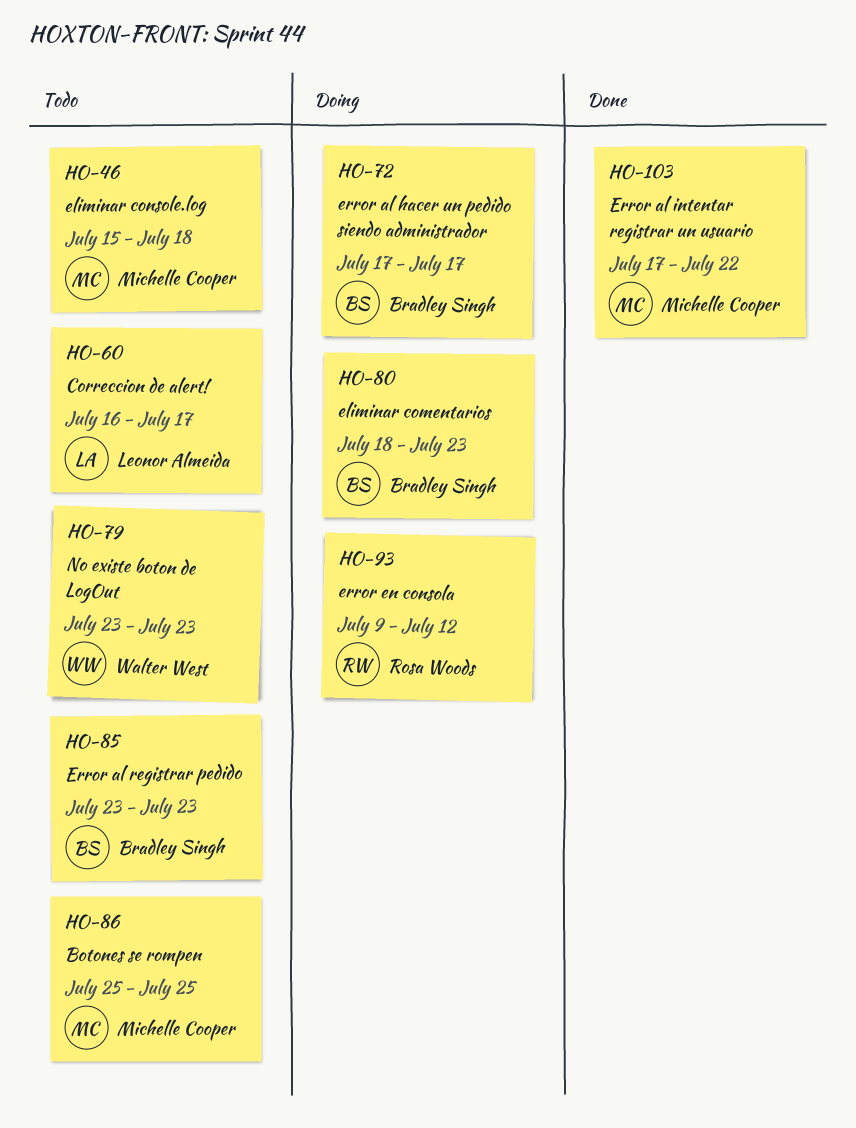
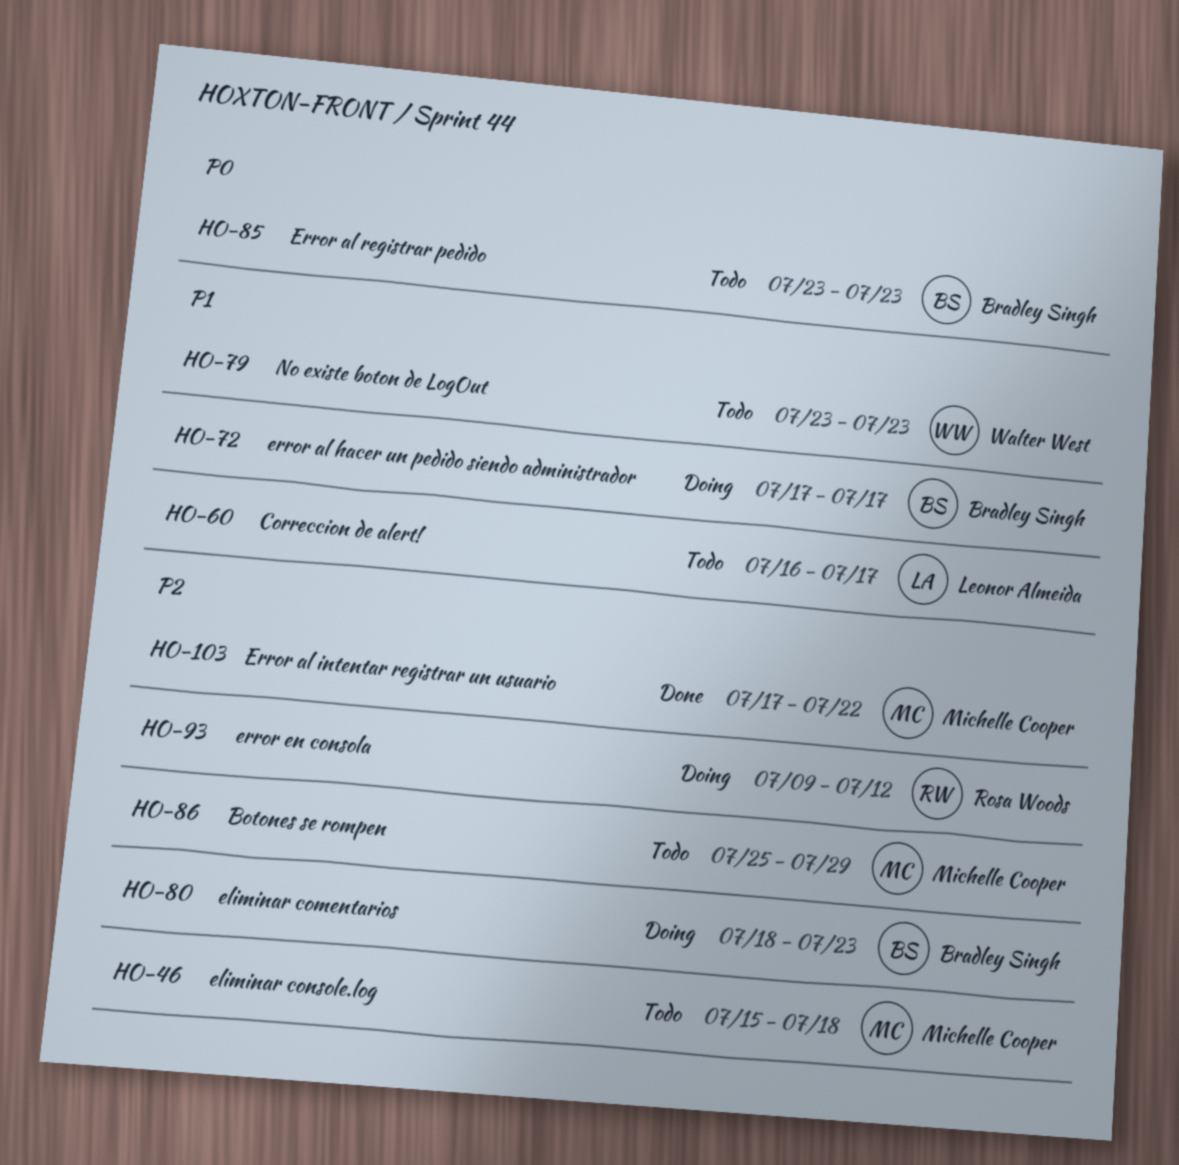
HO-86, due: Jul 25 -> Jul 29

